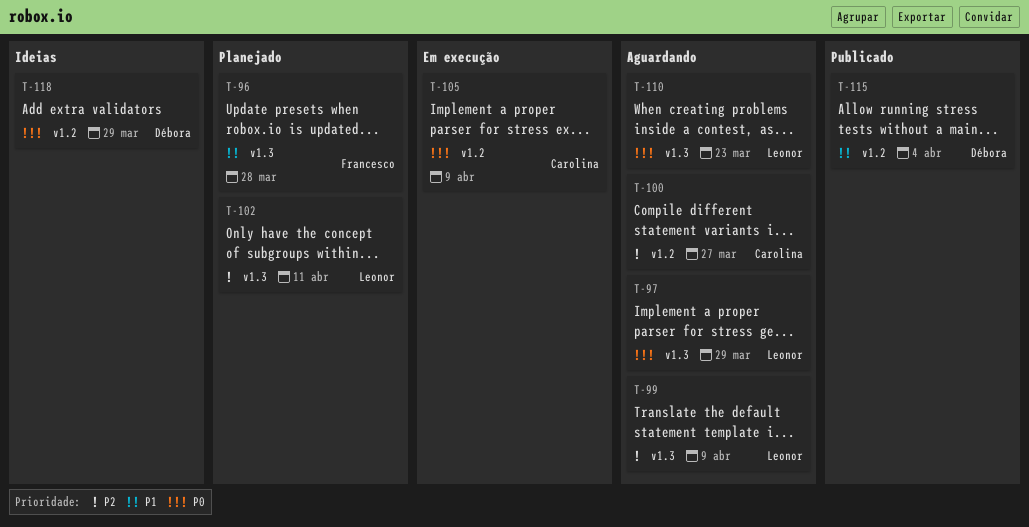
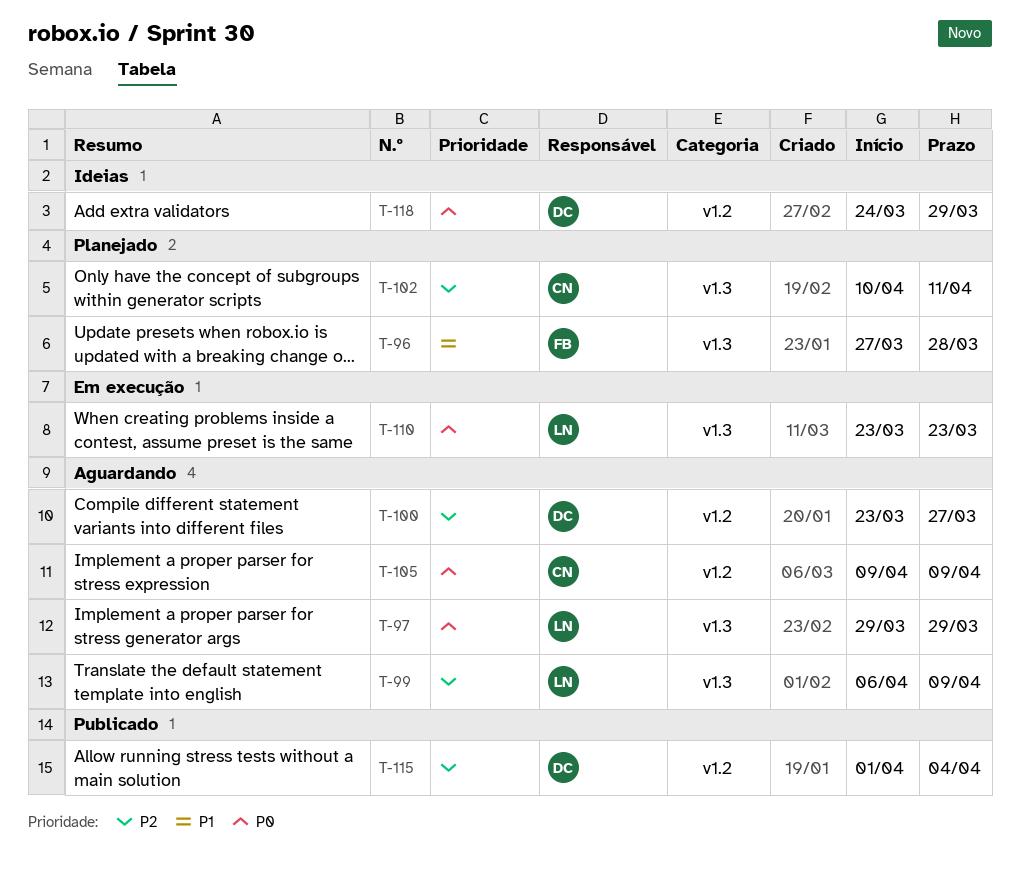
T-100, owner: Carolina -> Débora
T-102, owner: Leonor -> Carolina
T-105, status: Em execução -> Aguardando
T-110, status: Aguardando -> Em execução
T-115, priority: P1 -> P2

